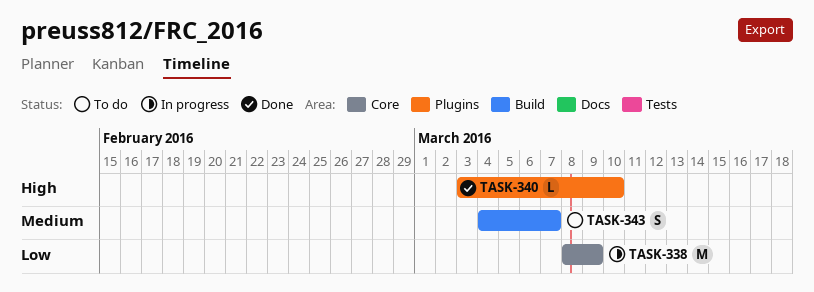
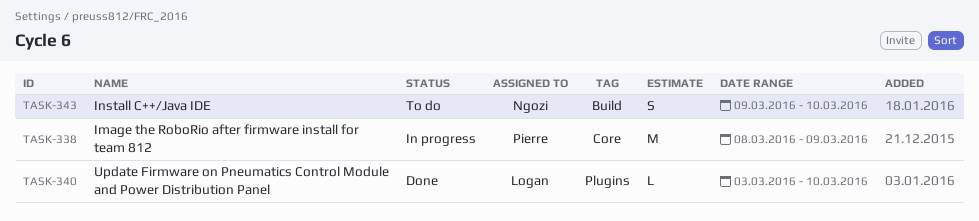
TASK-343, start: Mar 4 -> Mar 9
TASK-343, due: Mar 7 -> Mar 10

